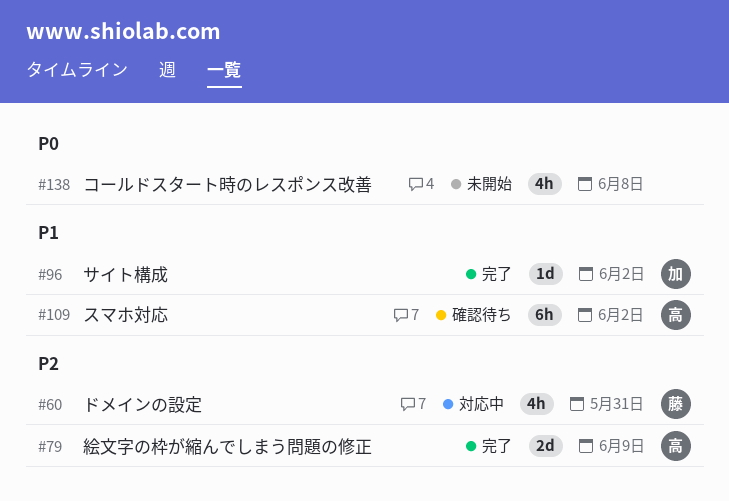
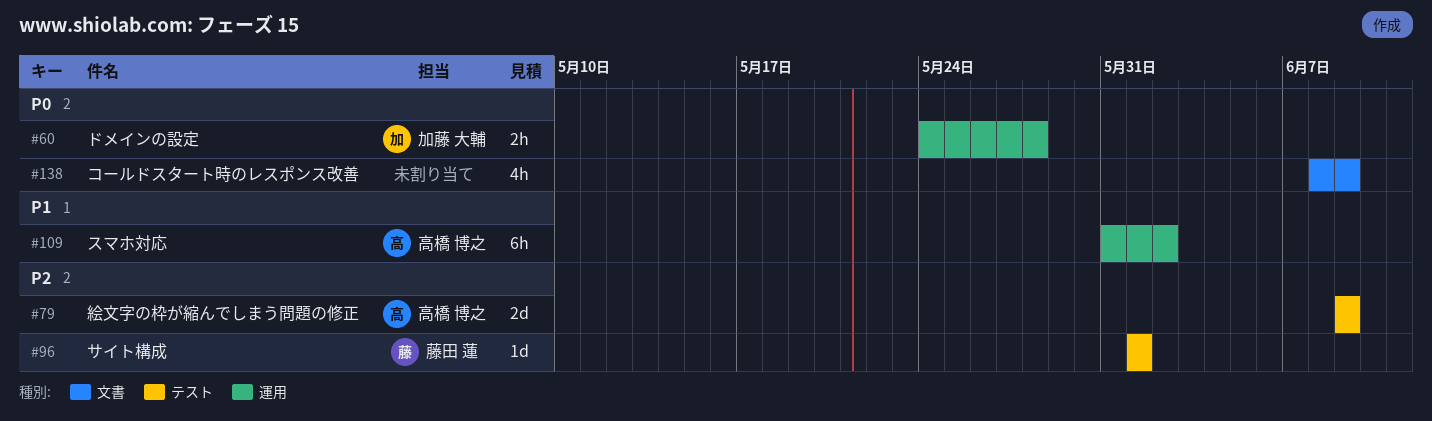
#60, owner: 藤田 蓮 -> 加藤 大輔
#60, priority: P2 -> P0
#60, estimate: 4h -> 2h
#60, due: May 31 -> May 28
#96, owner: 加藤 大輔 -> 藤田 蓮
#96, priority: P1 -> P2
#96, due: Jun 2 -> Jun 1
#138, due: Jun 8 -> Jun 9

